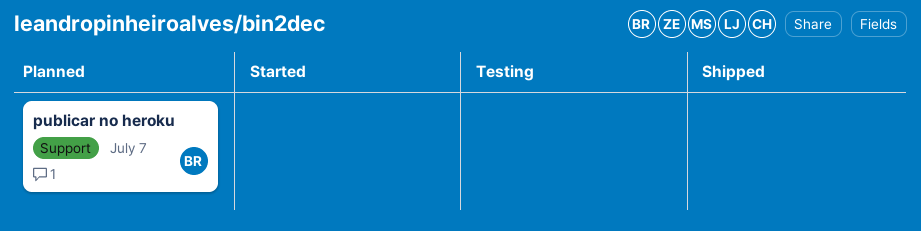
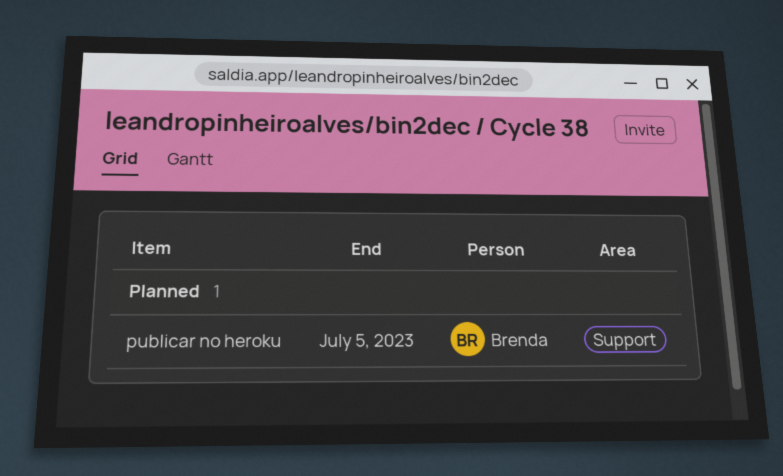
publicar no heroku, due: Jul 7 -> Jul 5

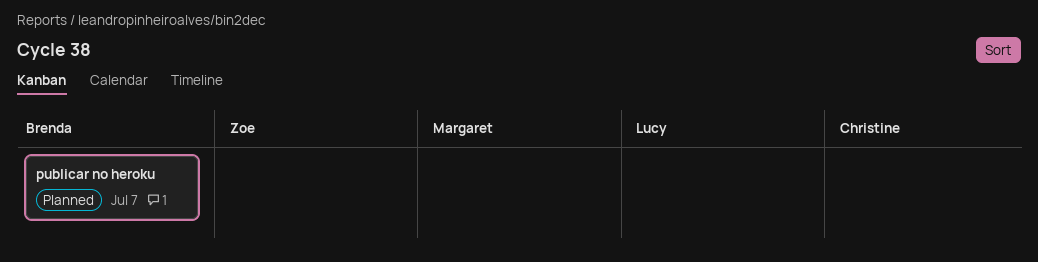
publicar no heroku, due: Jul 5 -> Jul 7

